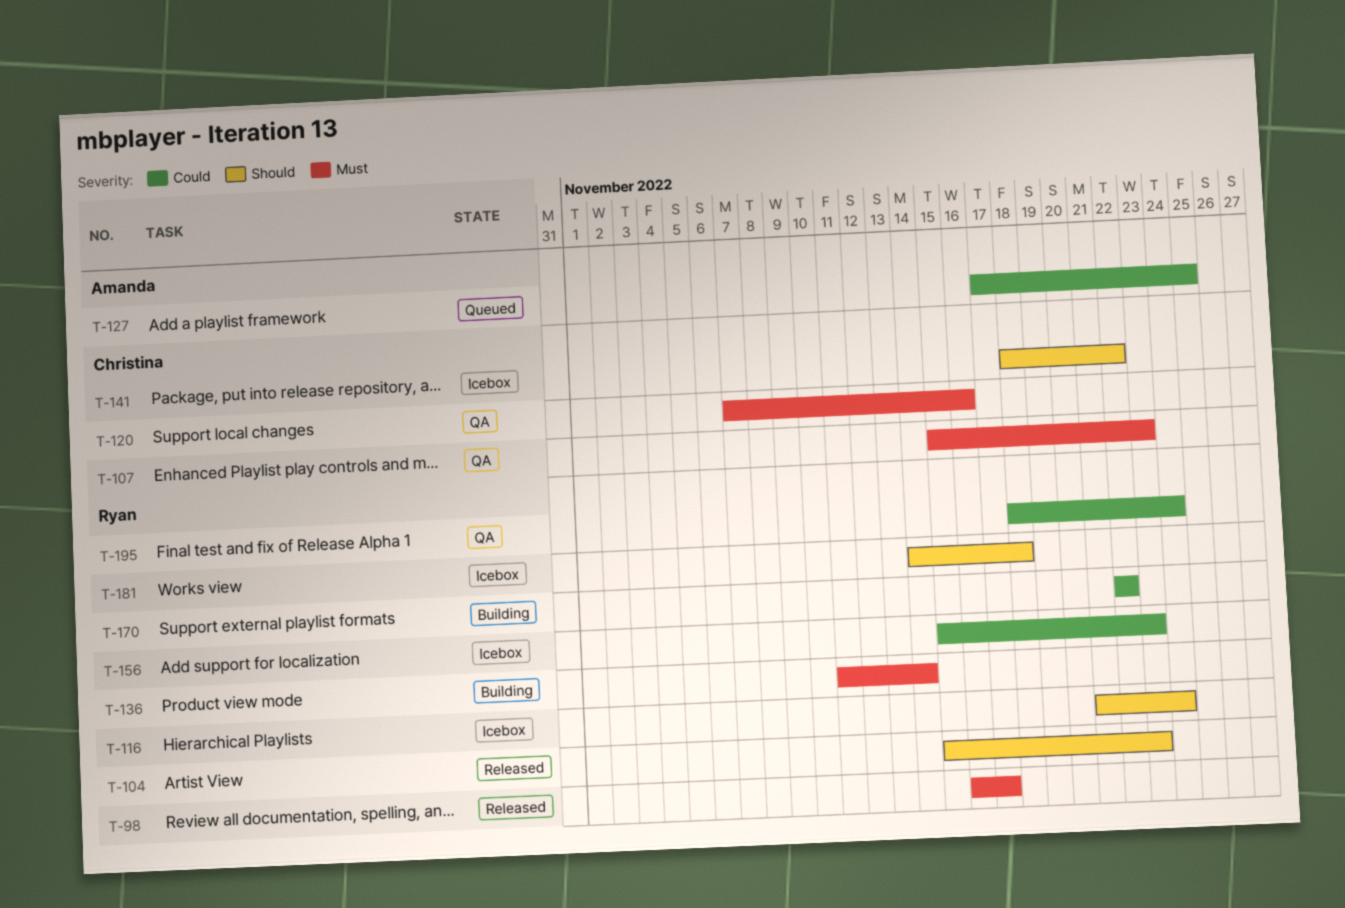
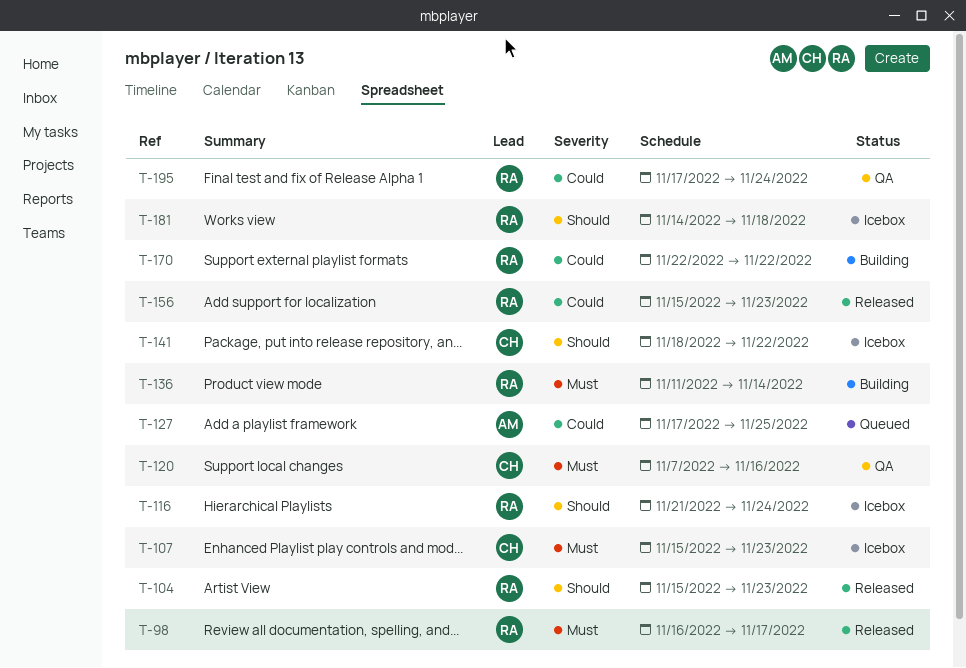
T-107, status: QA -> Icebox
T-156, status: Icebox -> Released
T-195, start: Nov 18 -> Nov 17

